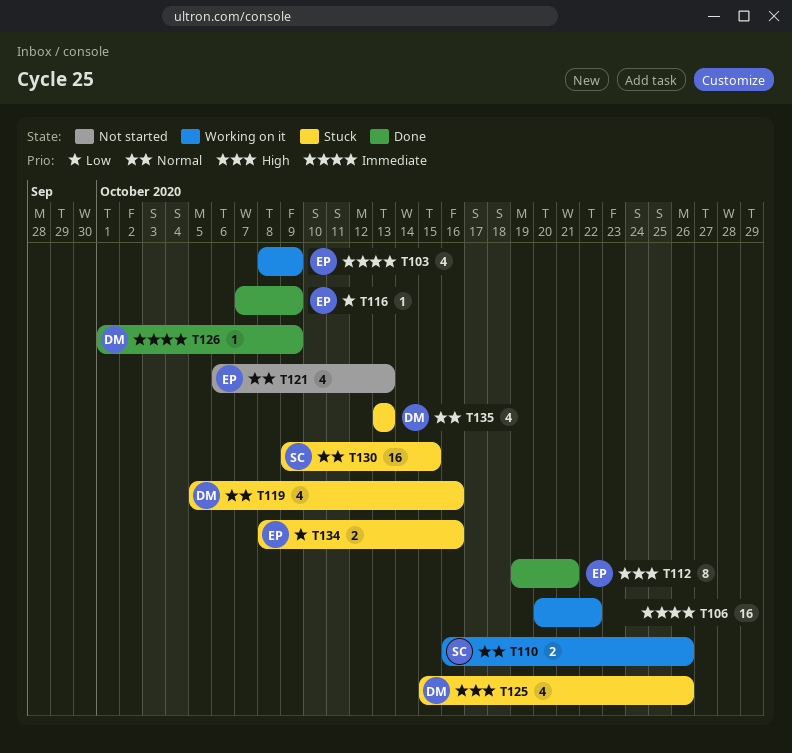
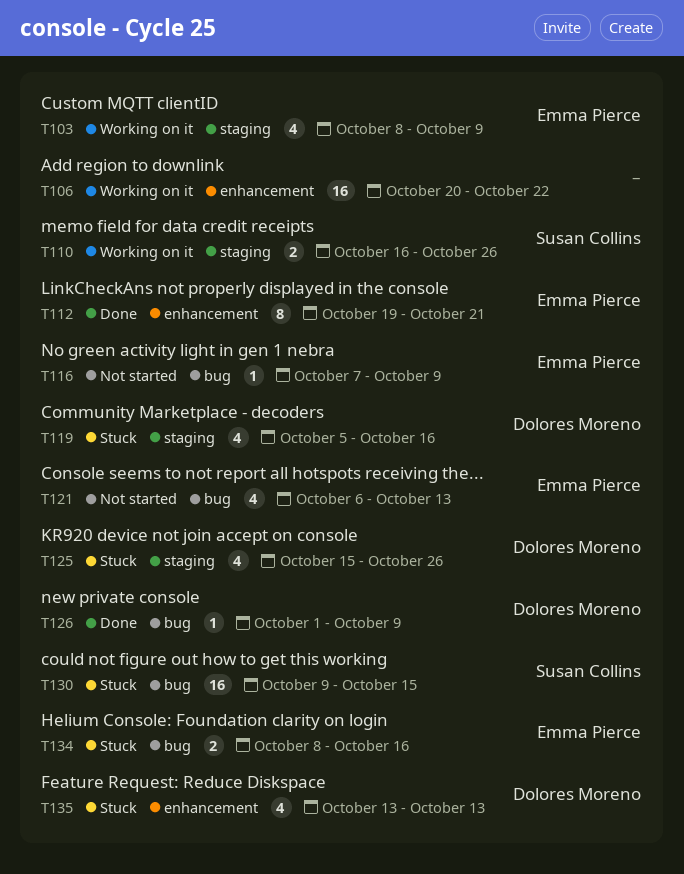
T116, status: Done -> Not started

